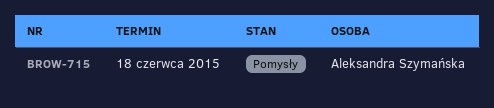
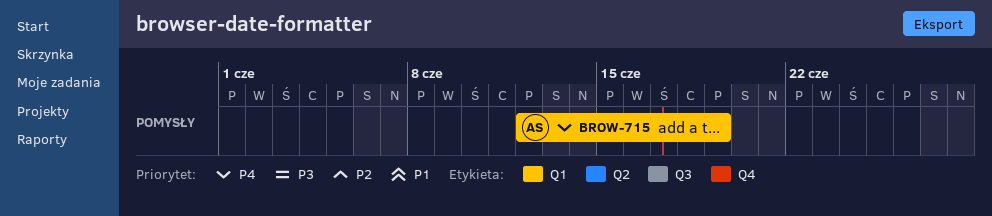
BROW-715, due: Jun 18 -> Jun 19

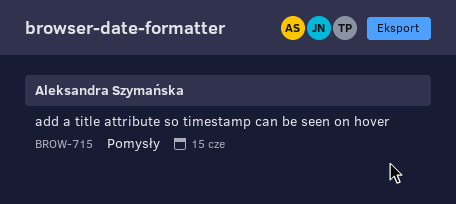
BROW-715, due: Jun 19 -> Jun 15

